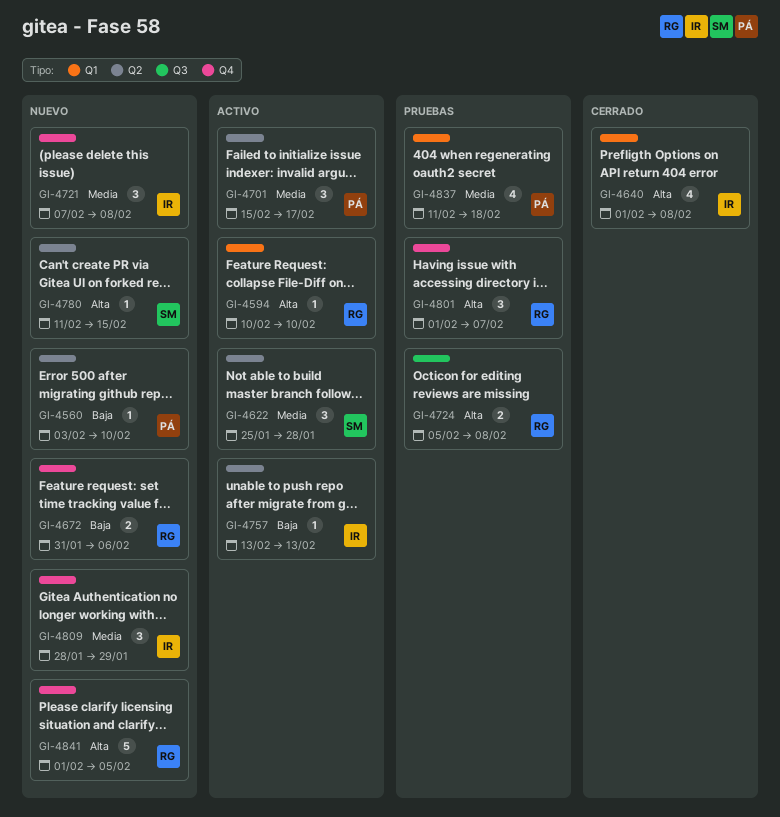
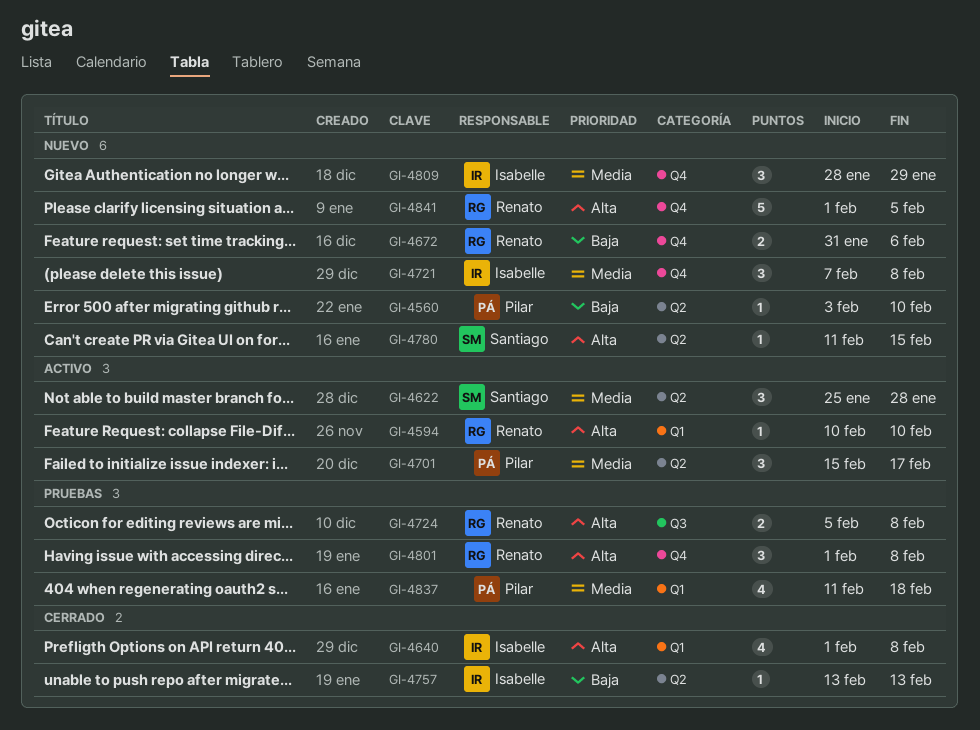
GI-4757, status: Activo -> Cerrado
GI-4801, due: Feb 7 -> Feb 8

